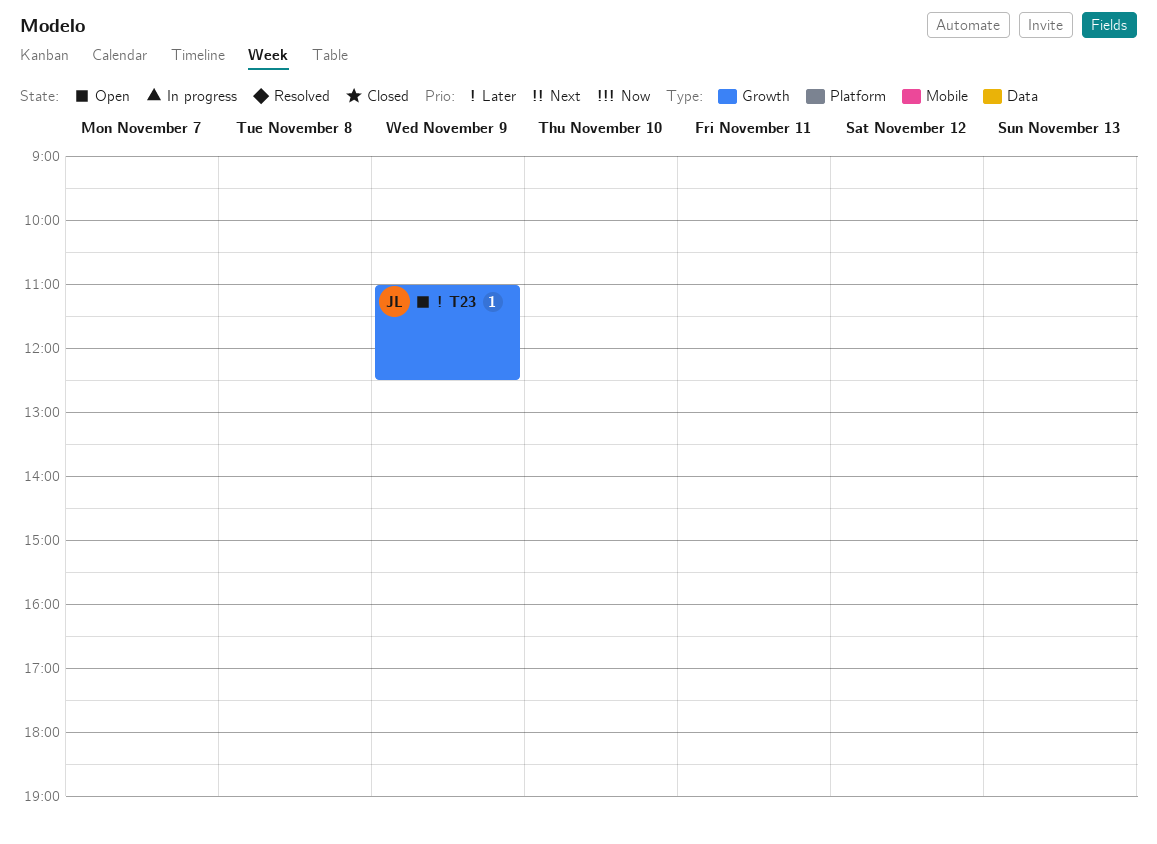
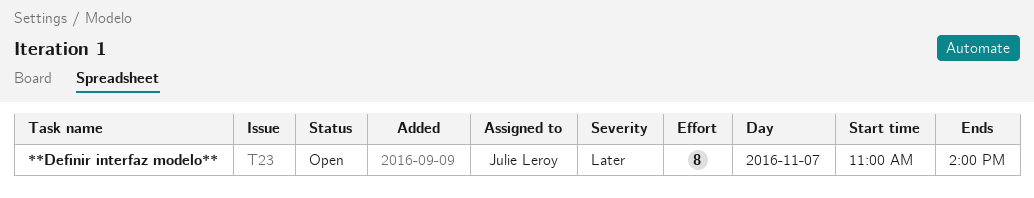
T23, estimate: 1 -> 8
T23, day: Nov 9 -> Nov 7
T23, ends: 12:30 -> 14:00

